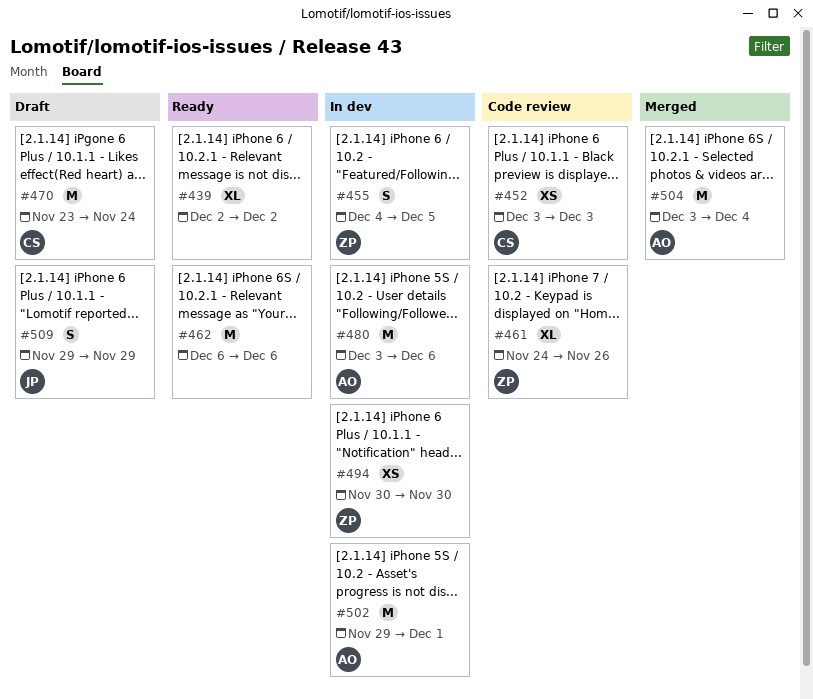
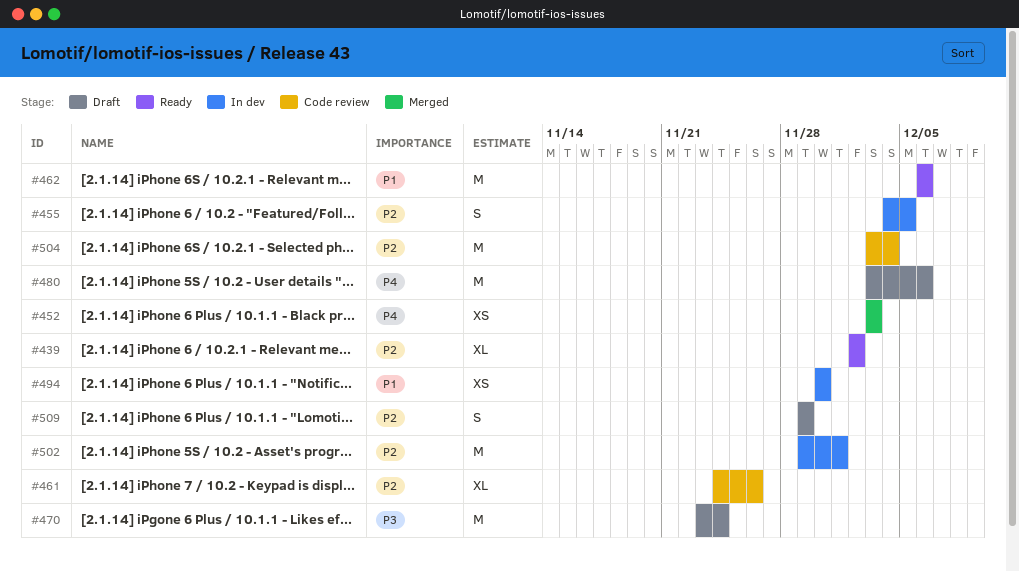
#452, status: Code review -> Merged
#480, status: In dev -> Draft
#504, status: Merged -> Code review

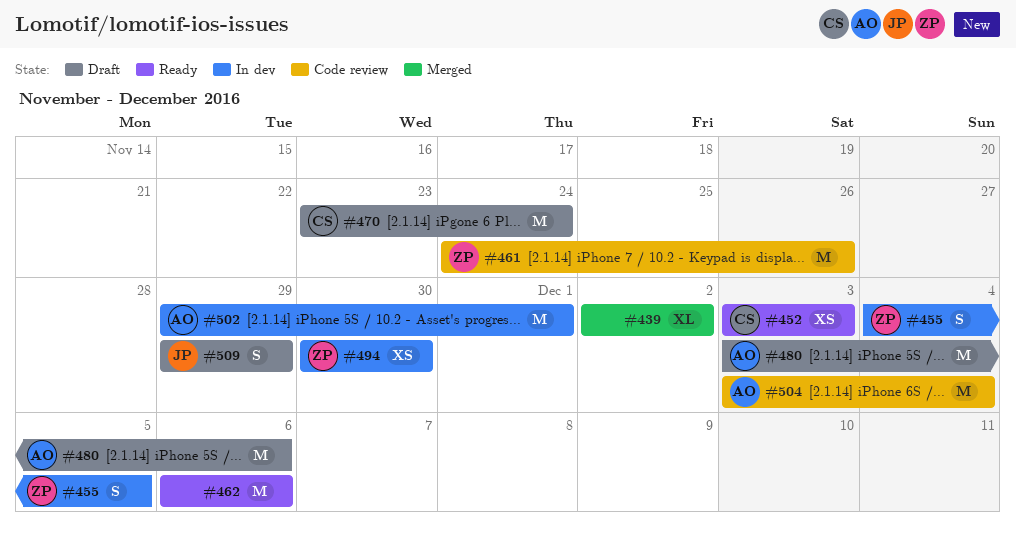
#439, status: Ready -> Merged
#452, status: Merged -> Ready
#461, estimate: XL -> M

